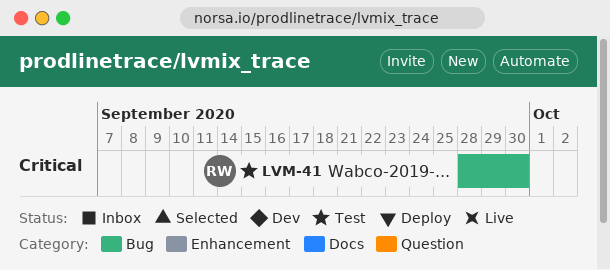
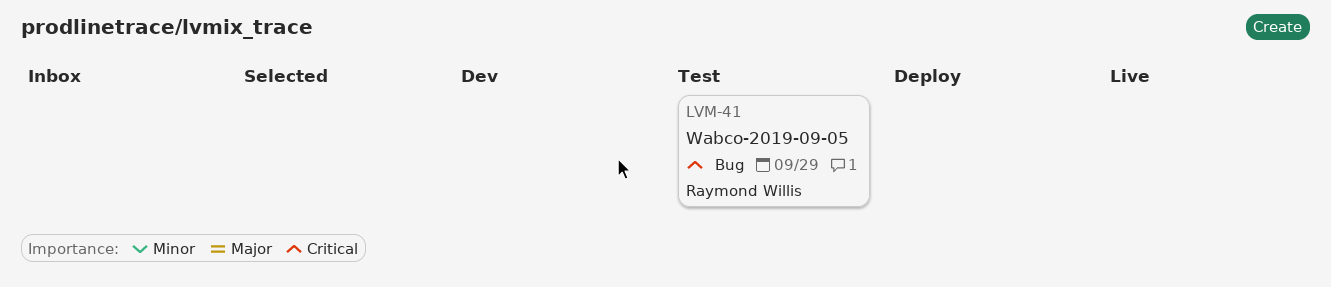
LVM-41, due: Sep 30 -> Sep 29

